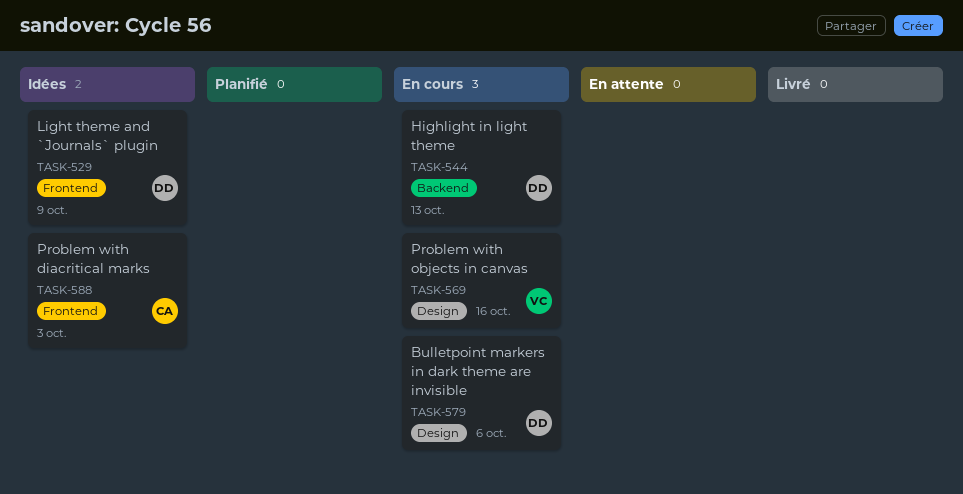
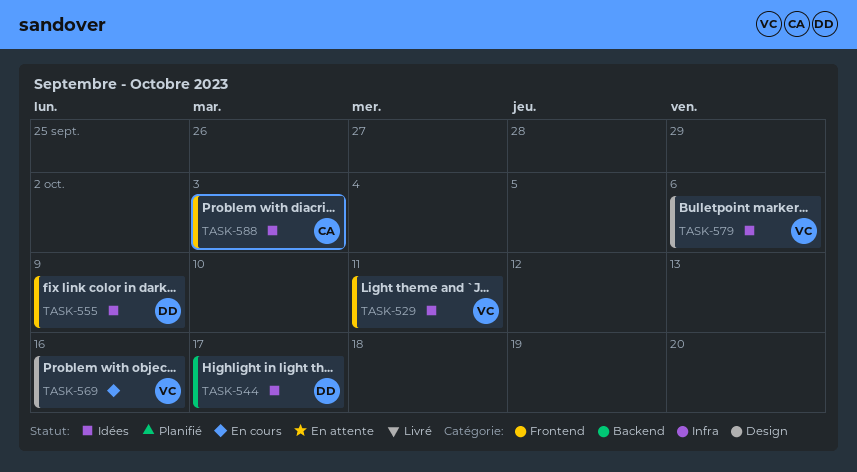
TASK-529, owner: DD -> VC
TASK-529, due: Oct 9 -> Oct 11
TASK-544, status: En cours -> Idées
TASK-544, due: Oct 13 -> Oct 17
TASK-555: none -> present
TASK-579, status: En cours -> Idées
TASK-579, owner: DD -> VC

